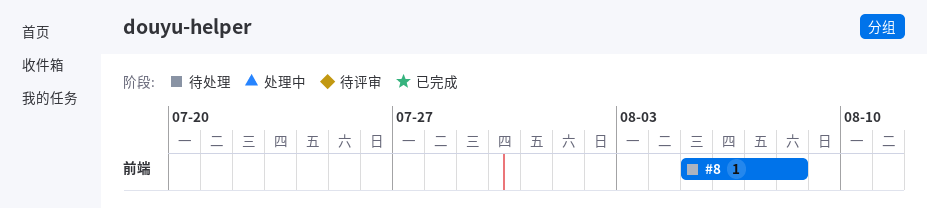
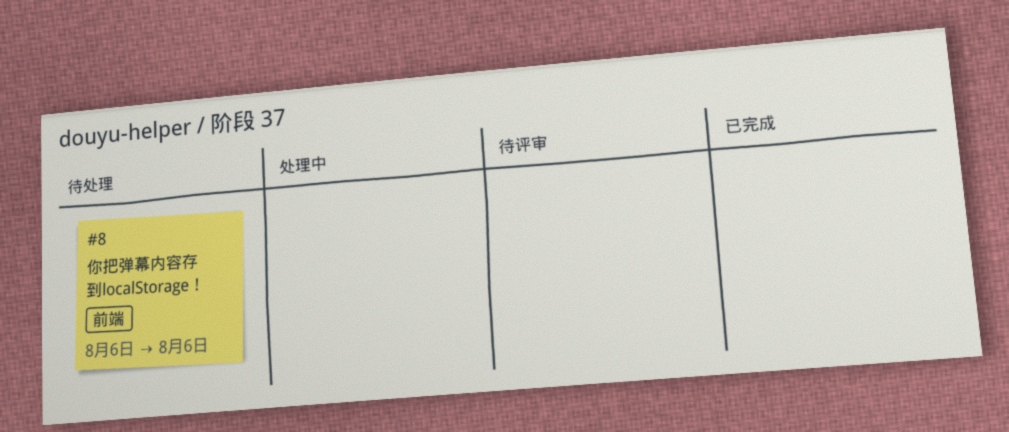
#8, start: Aug 5 -> Aug 6
#8, due: Aug 8 -> Aug 6

